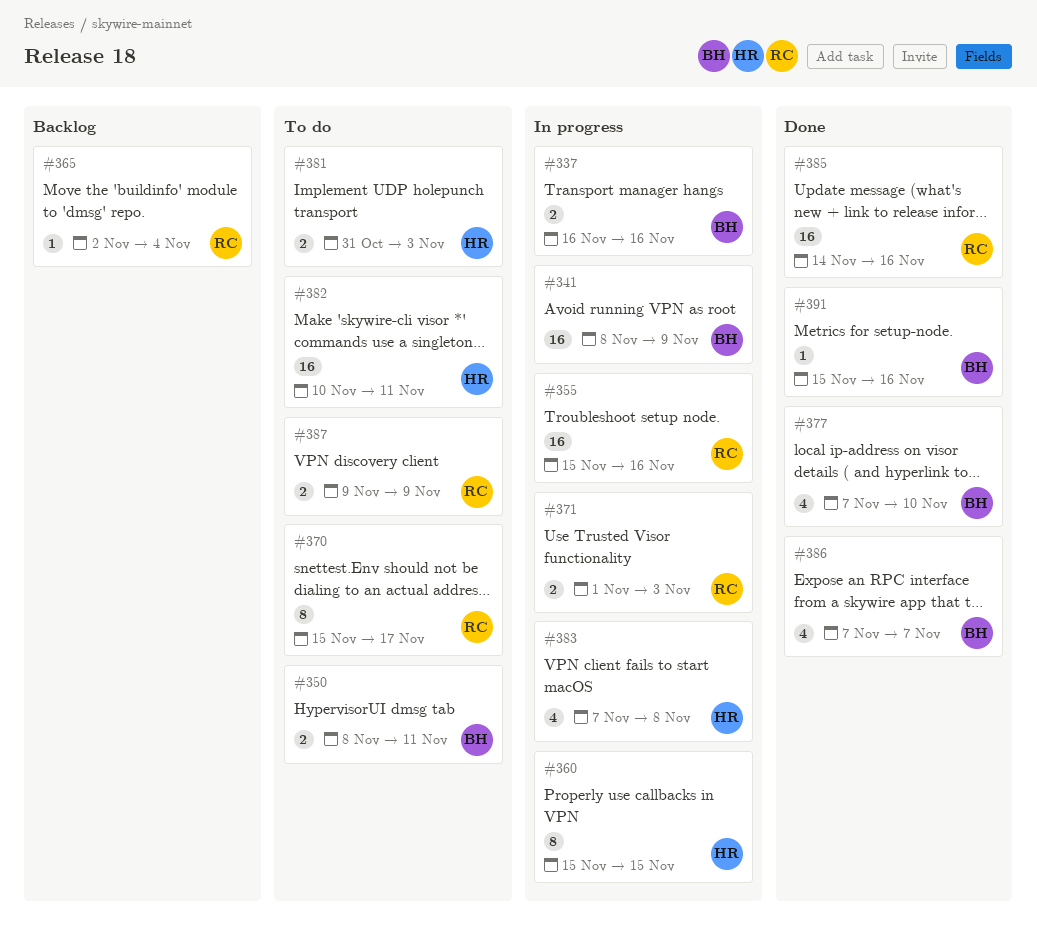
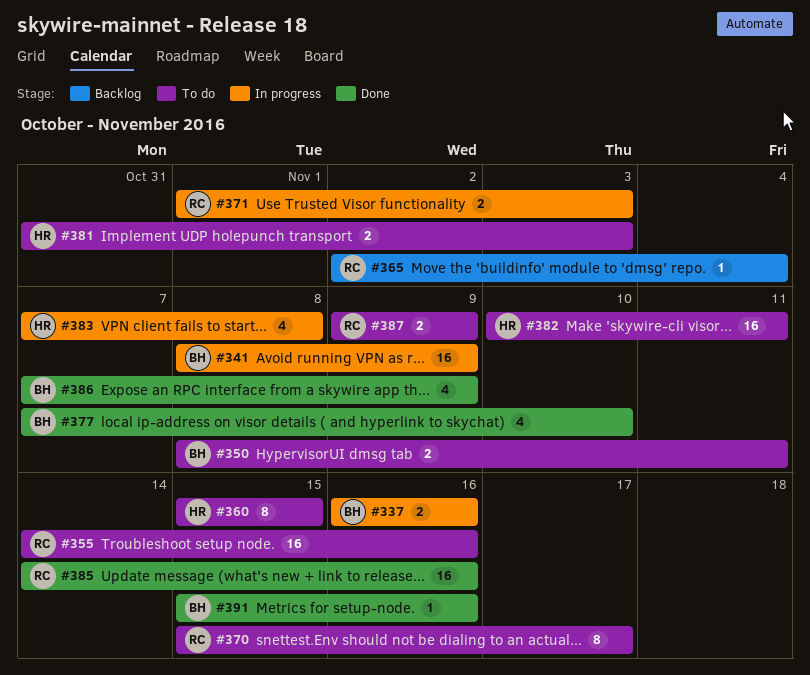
#355, status: In progress -> To do
#355, start: Nov 15 -> Nov 14
#360, status: In progress -> To do
#386, due: Nov 7 -> Nov 9

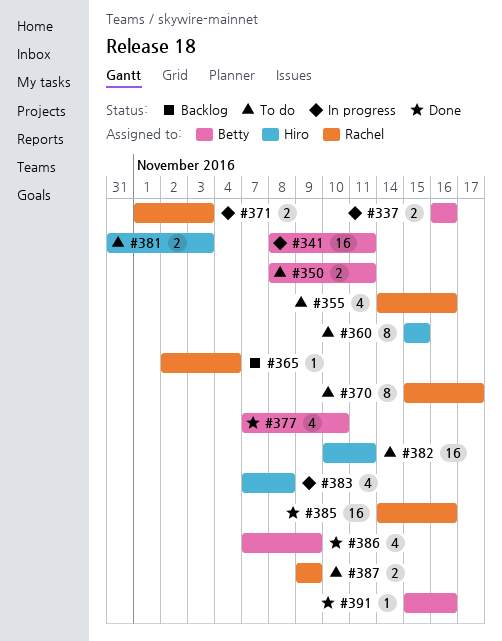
#341, due: Nov 9 -> Nov 11
#355, estimate: 16 -> 4

